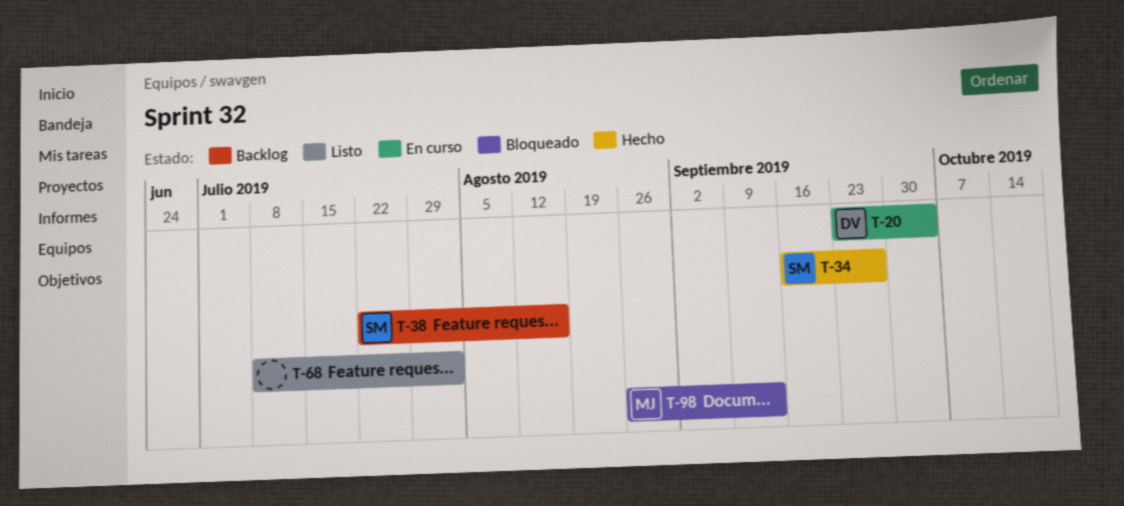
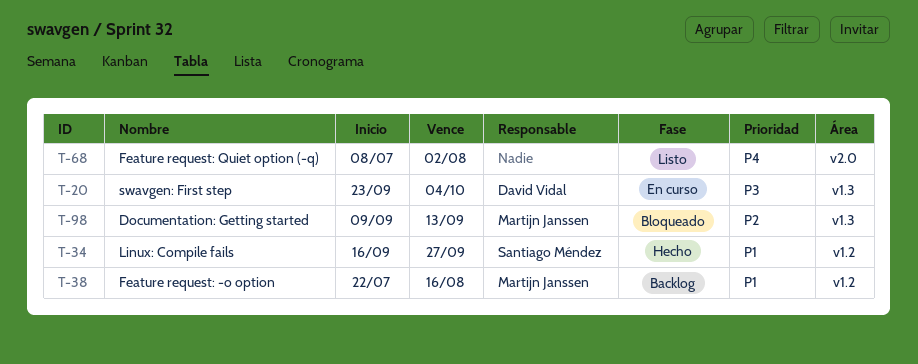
T-38, owner: Santiago Méndez -> Martijn Janssen
T-98, start: Aug 26 -> Sep 9

